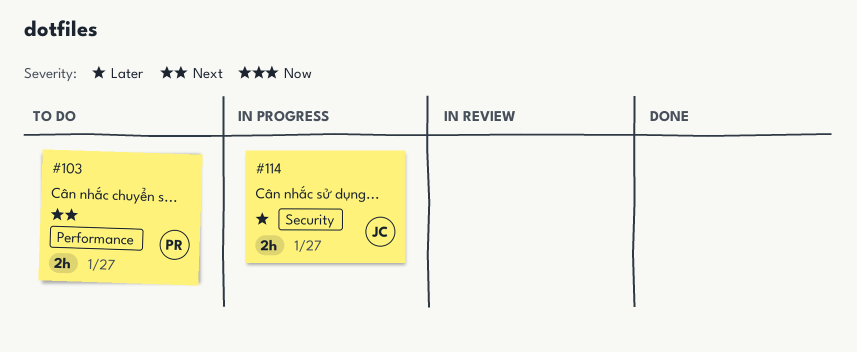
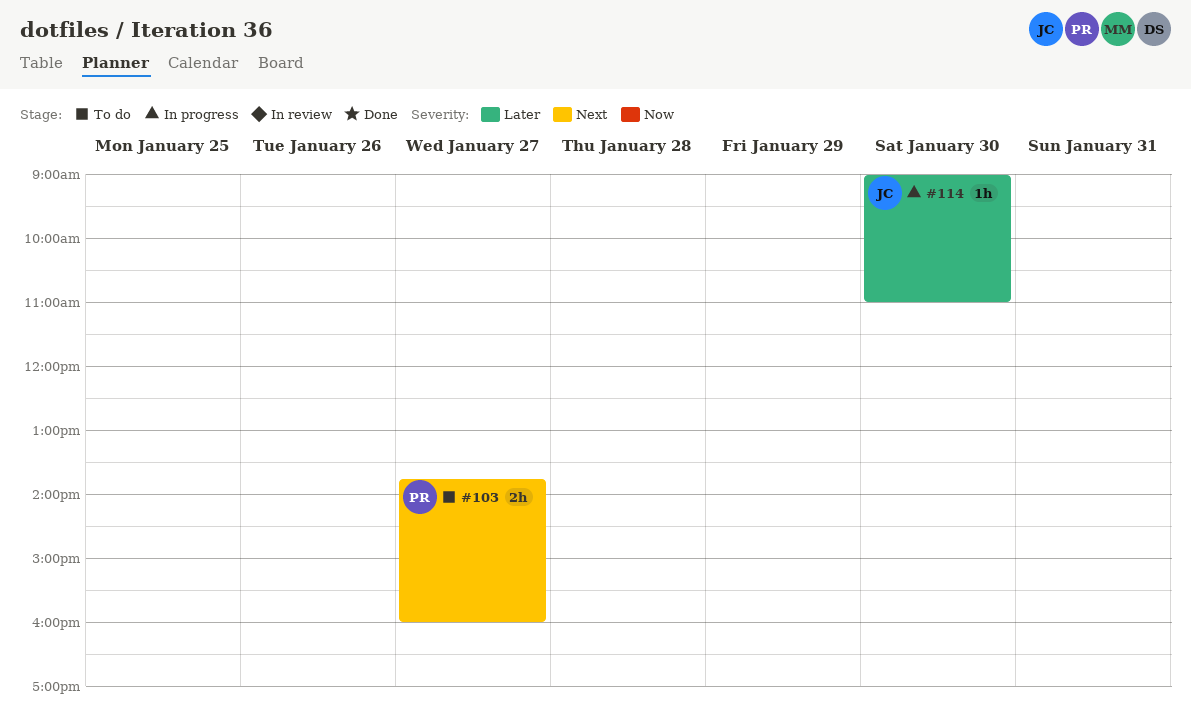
#114, estimate: 2h -> 1h
#114, day: Jan 27 -> Jan 30

